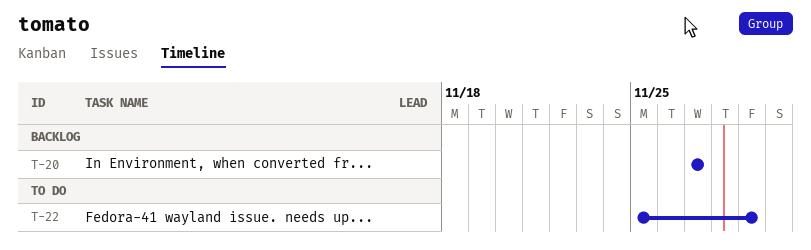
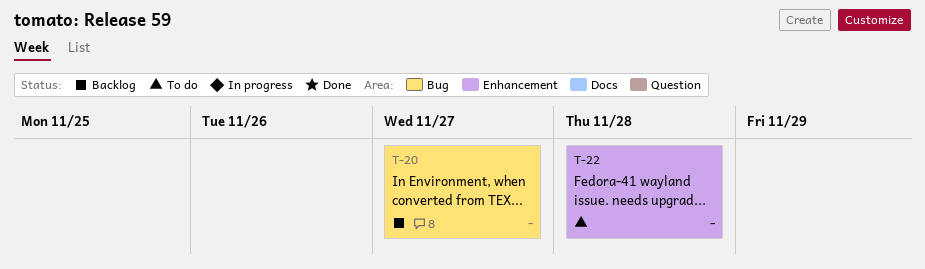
T-22, due: Nov 29 -> Nov 28

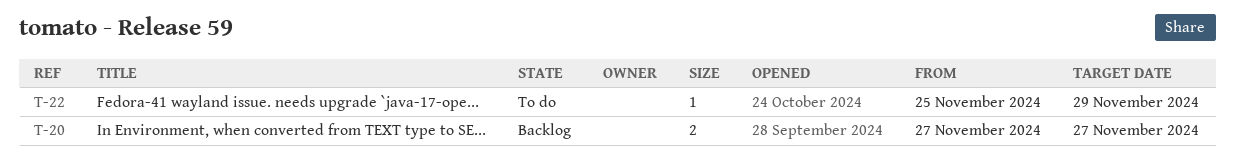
T-22, due: Nov 28 -> Nov 29

